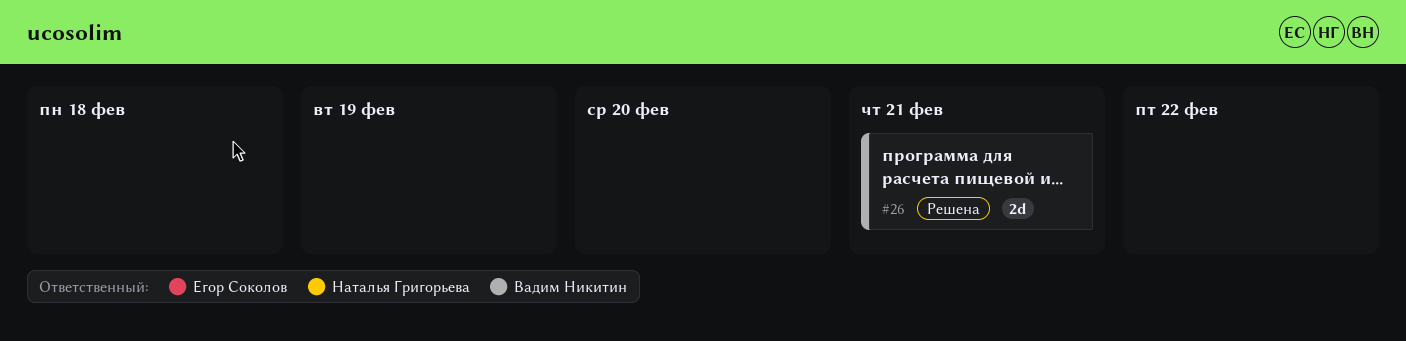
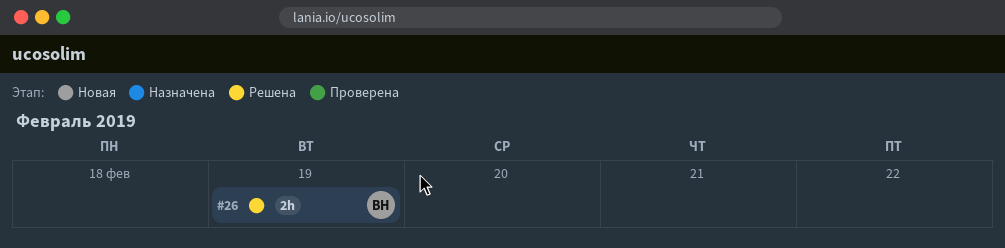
#26, estimate: 2d -> 2h
#26, due: Feb 21 -> Feb 19

